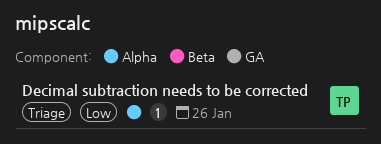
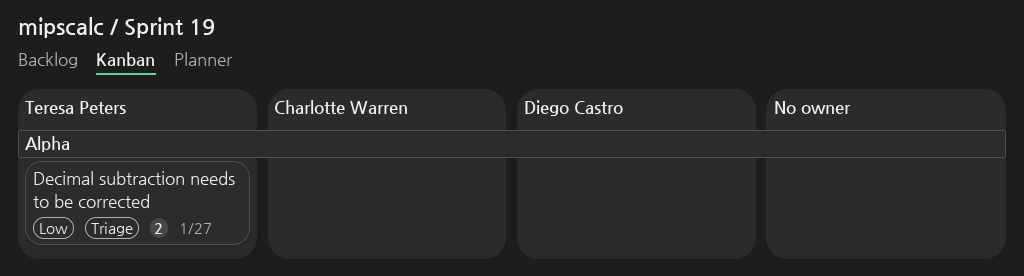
Decimal subtraction needs to be corrected, estimate: 1 -> 2
Decimal subtraction needs to be corrected, due: Jan 26 -> Jan 27

